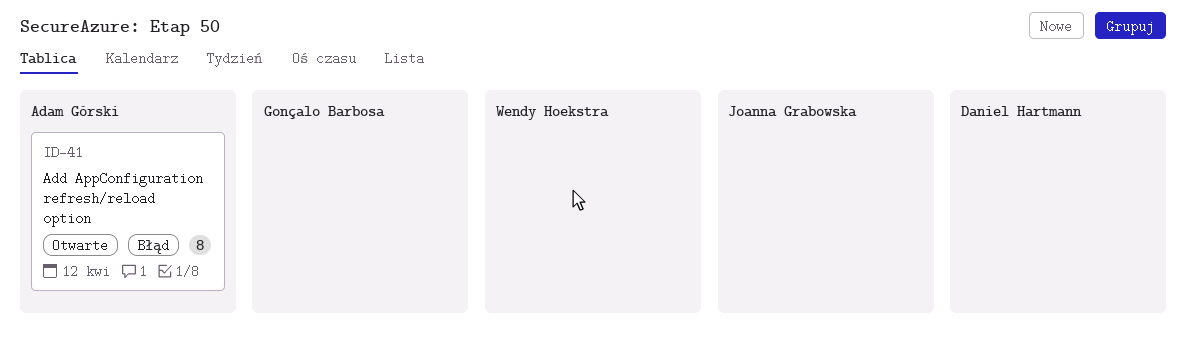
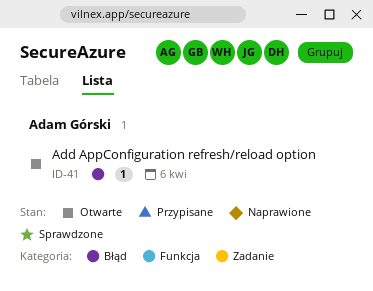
ID-41, estimate: 8 -> 1
ID-41, due: Apr 12 -> Apr 6

